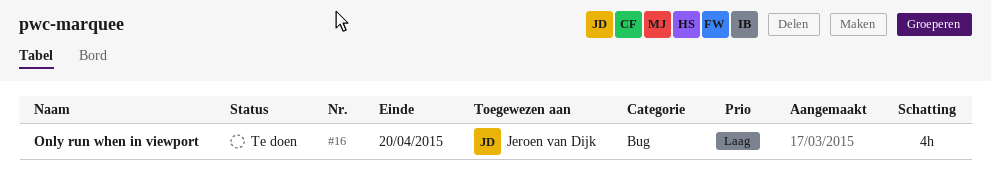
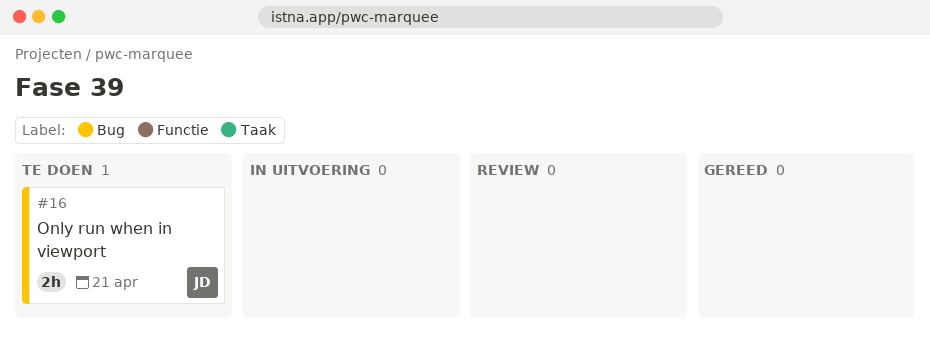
#16, estimate: 4h -> 2h
#16, due: Apr 20 -> Apr 21

